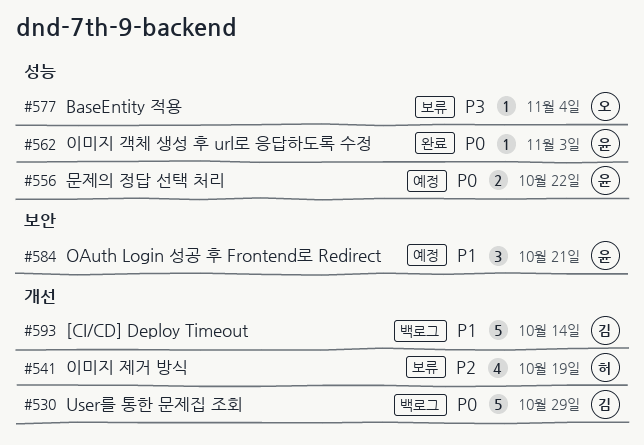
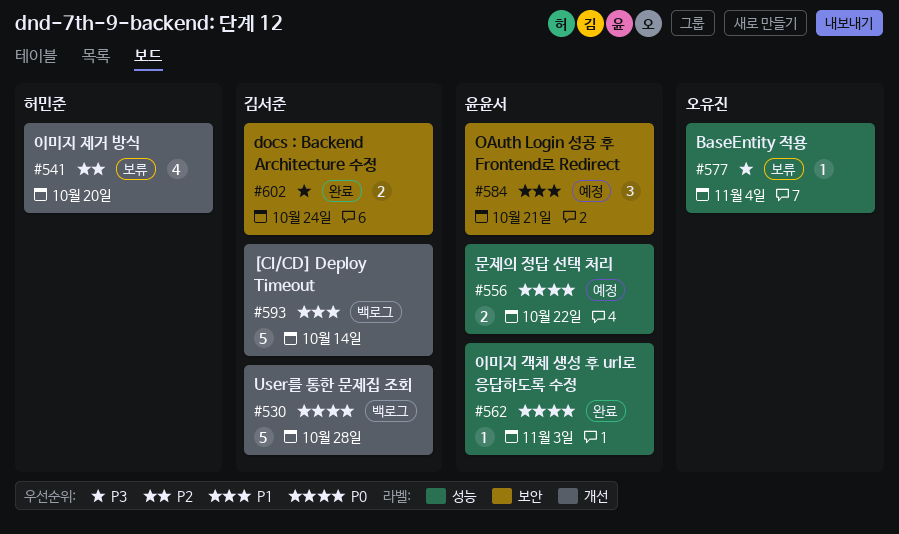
#530, due: Oct 29 -> Oct 28
#541, due: Oct 19 -> Oct 20
#602: none -> present

